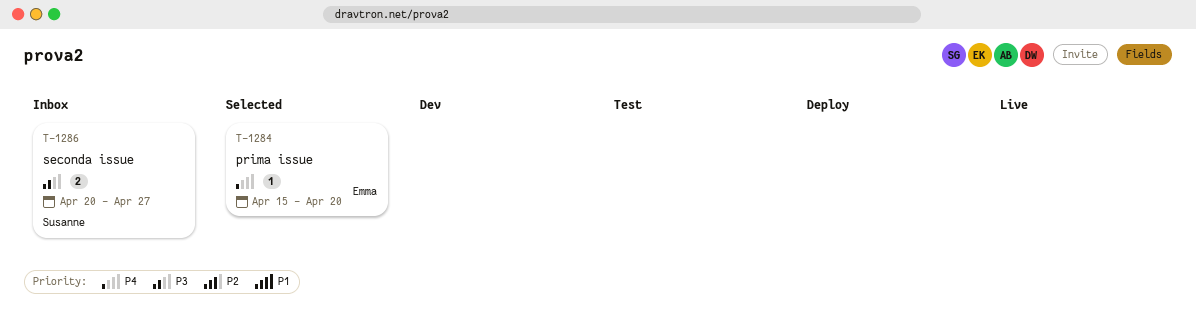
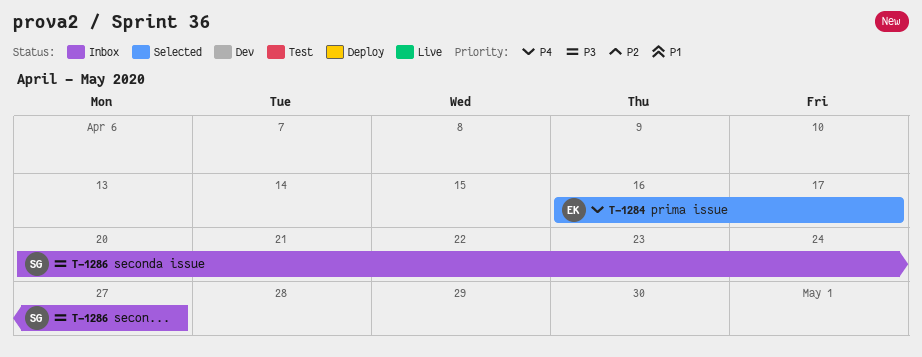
T-1284, start: Apr 15 -> Apr 16
T-1284, due: Apr 20 -> Apr 17

